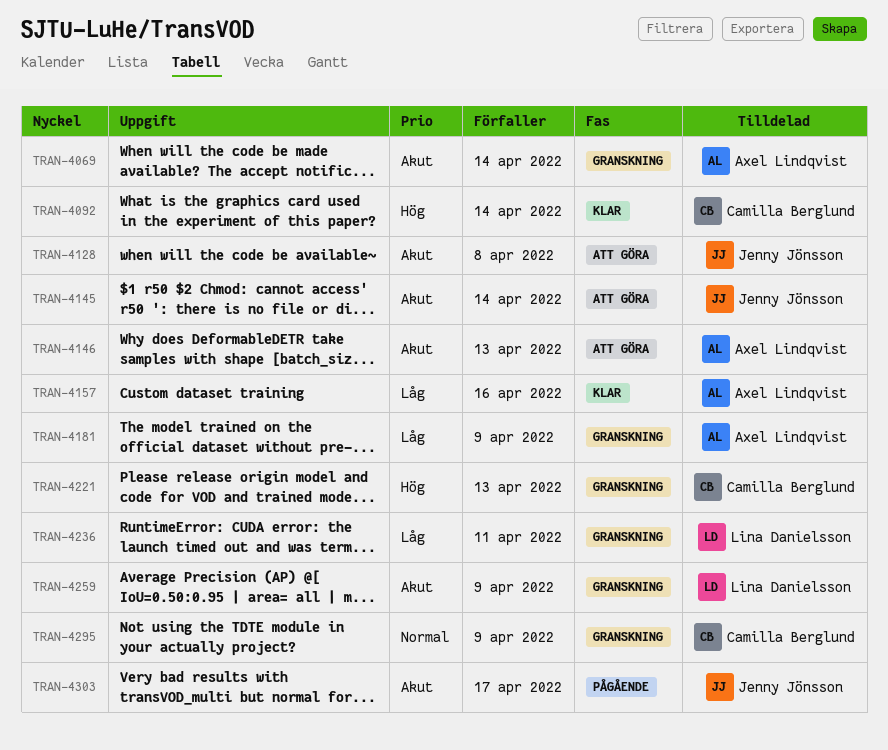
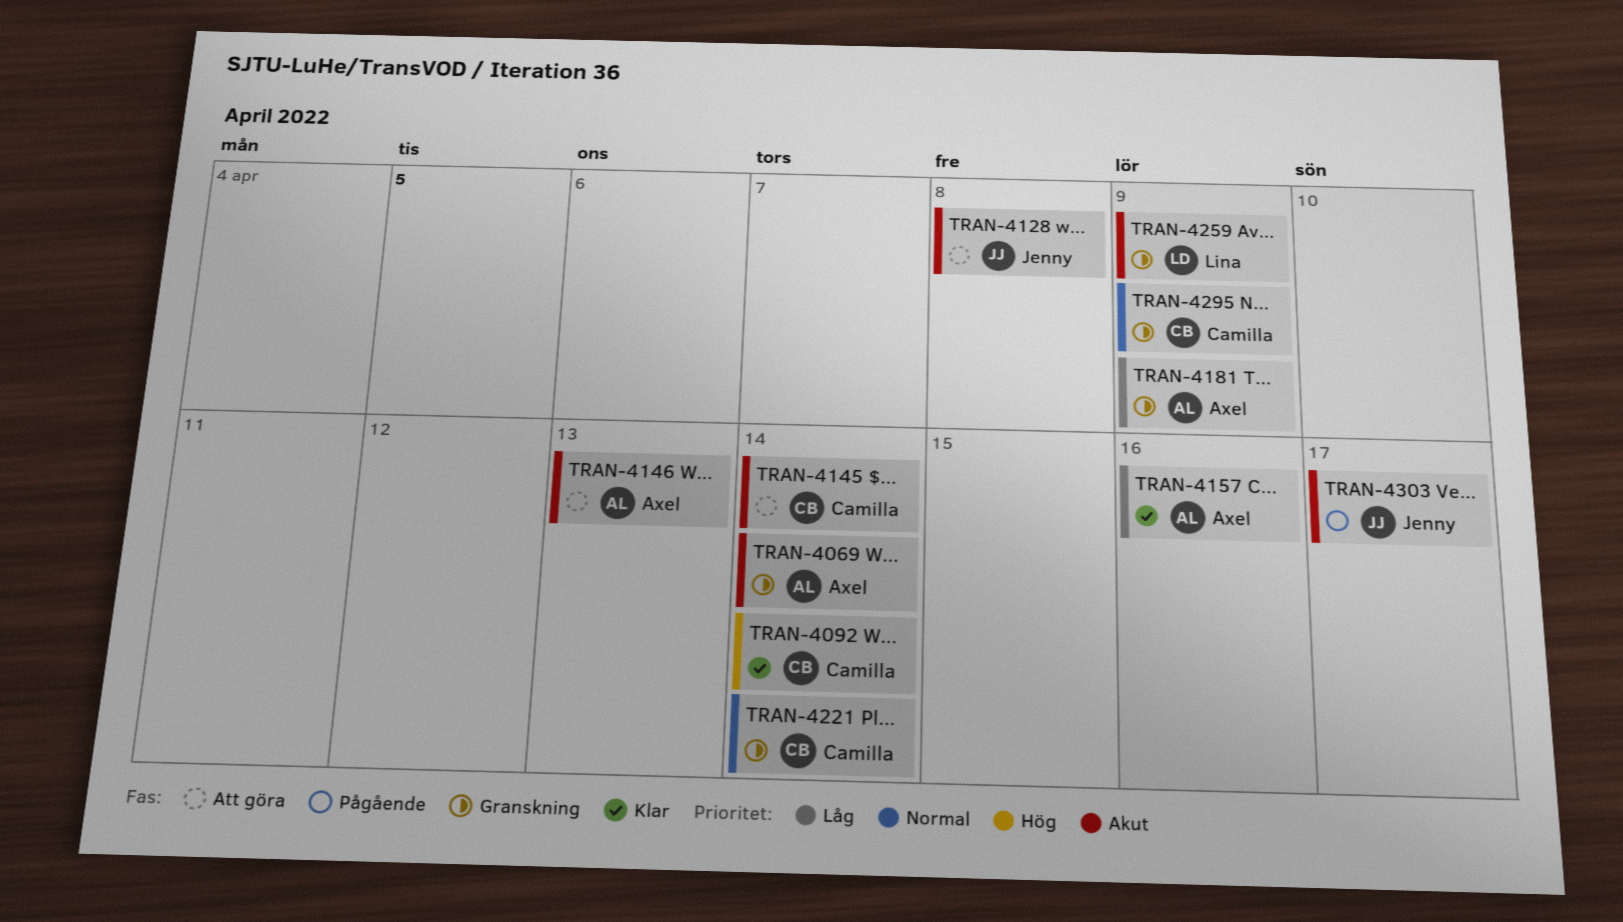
TRAN-4145, owner: Jenny Jönsson -> Camilla Berglund
TRAN-4221, priority: Hög -> Normal
TRAN-4221, due: Apr 13 -> Apr 14
TRAN-4236: present -> none

